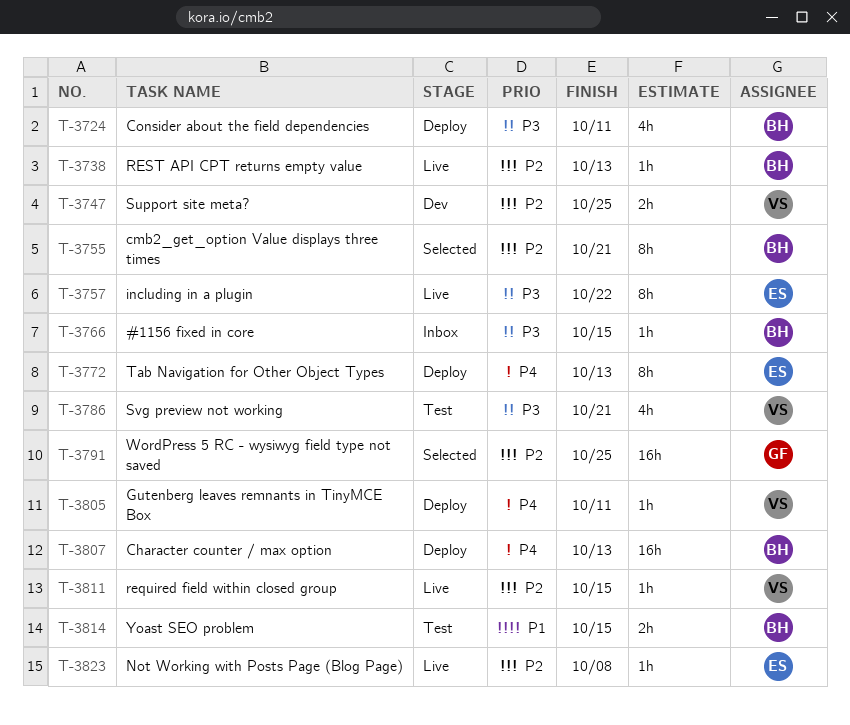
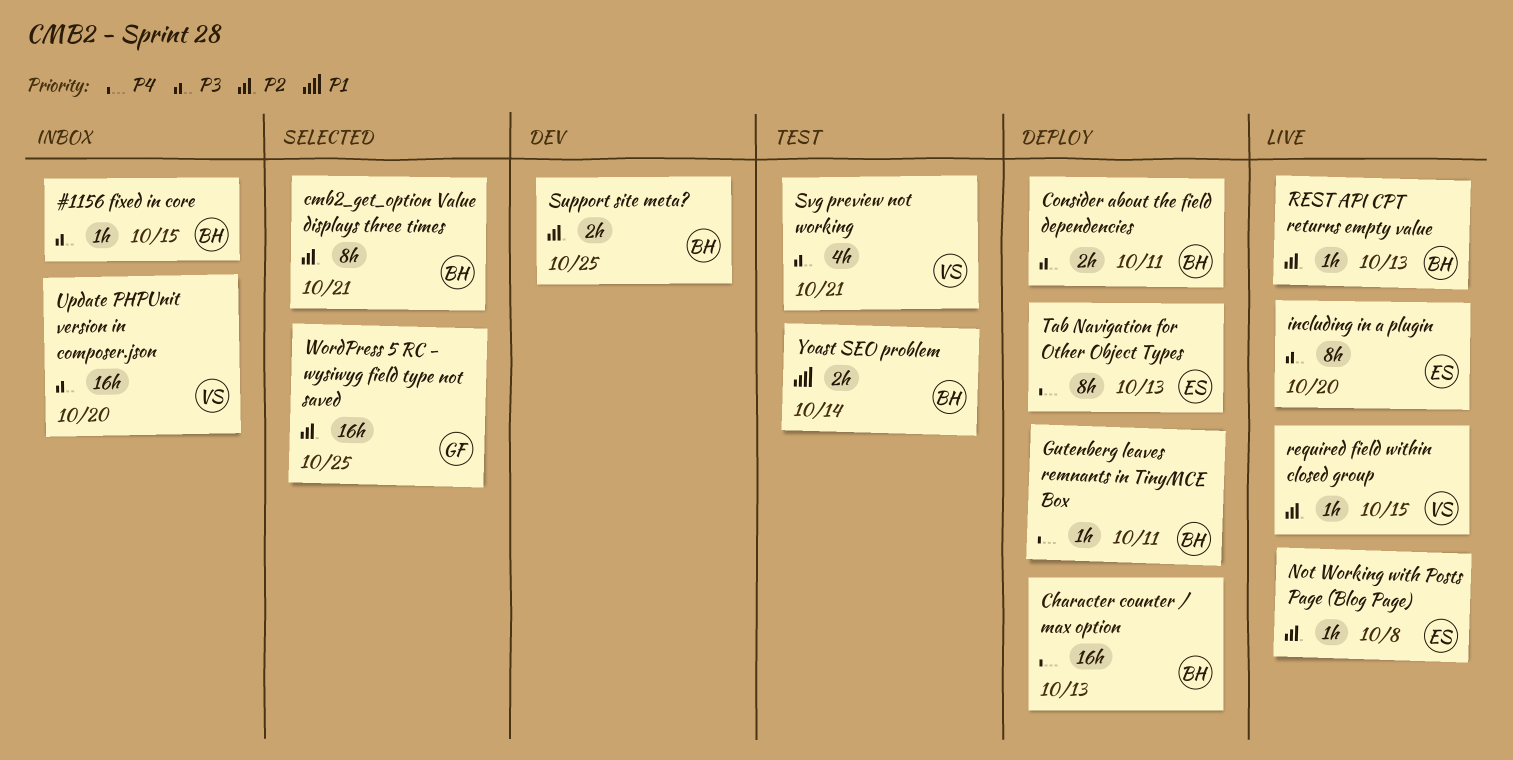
Consider about the field dependencies, estimate: 4h -> 2h
Gutenberg leaves remnants in TinyMCE Box, owner: VS -> BH
including in a plugin, due: Oct 22 -> Oct 20
Support site meta?, owner: VS -> BH
Update PHPUnit version in composer.json: none -> present
Yoast SEO problem, due: Oct 15 -> Oct 14

